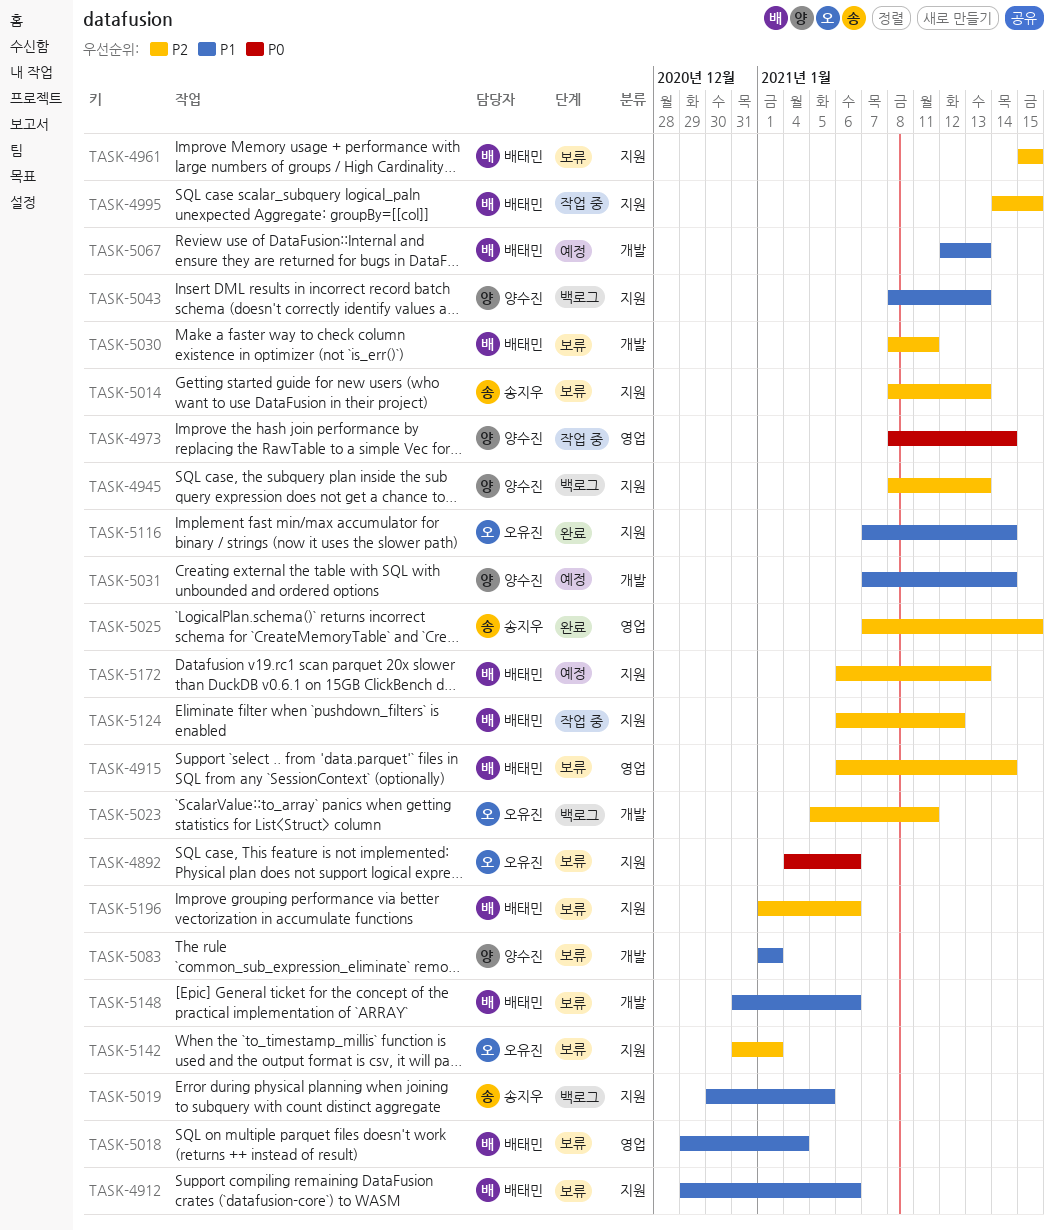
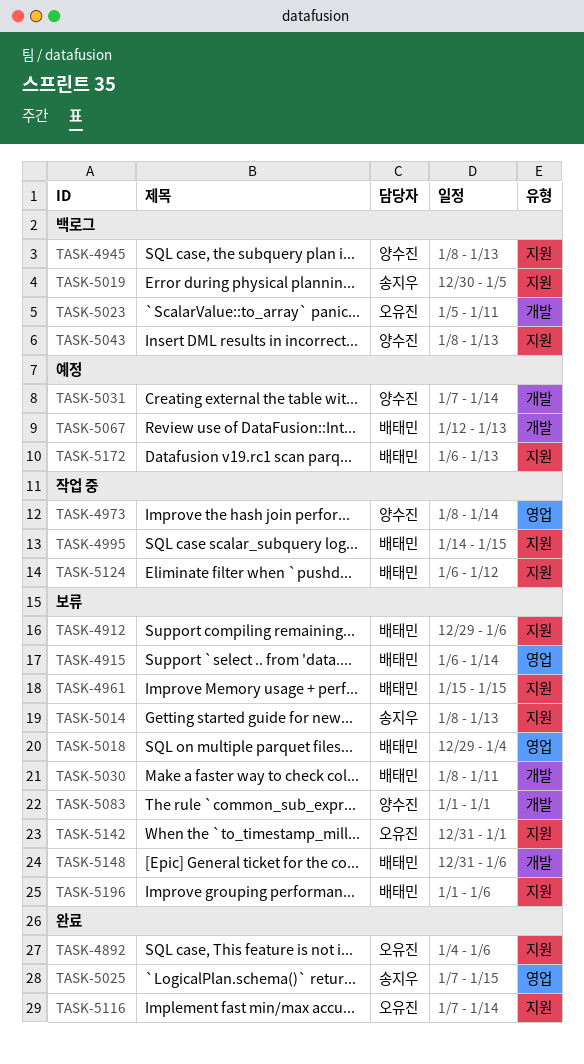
TASK-4892, status: 보류 -> 완료

